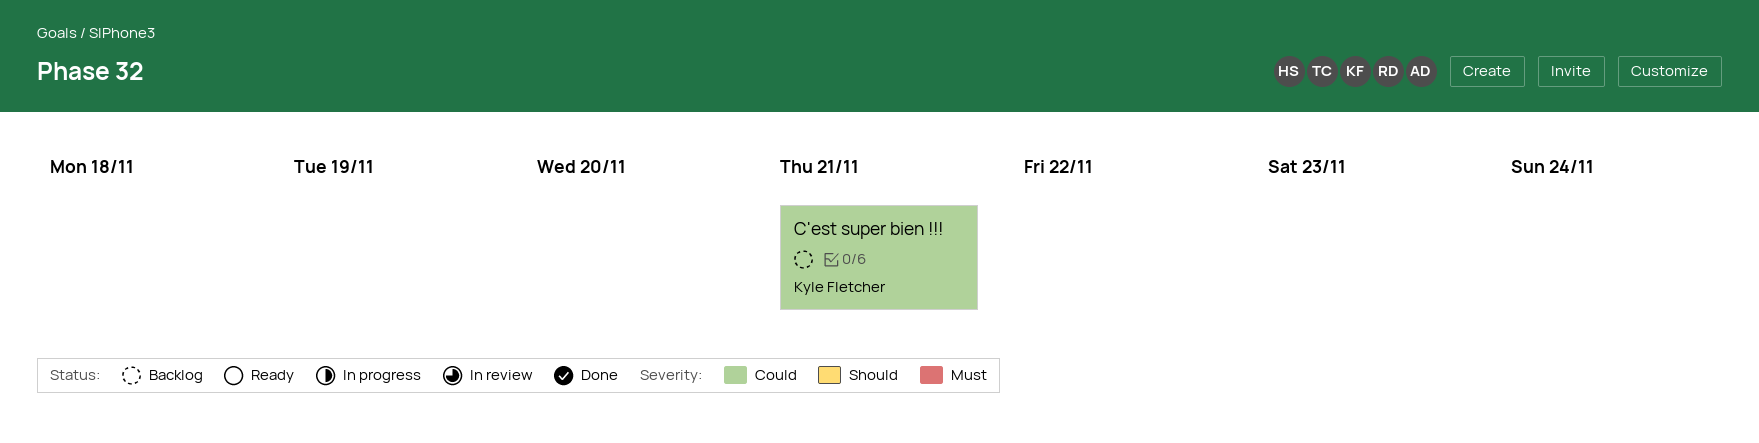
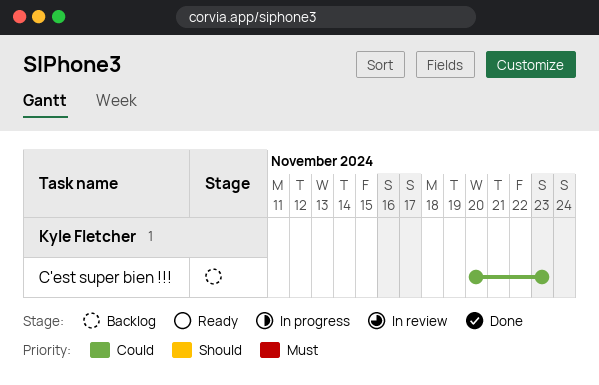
C'est super bien !!!, due: Nov 21 -> Nov 23

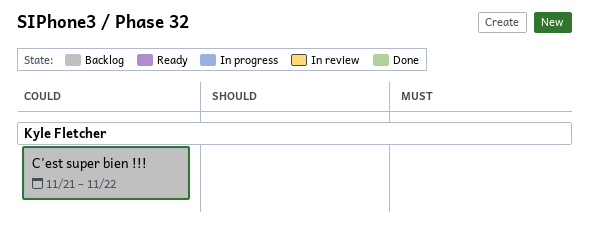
C'est super bien !!!, start: Nov 20 -> Nov 21
C'est super bien !!!, due: Nov 23 -> Nov 22

